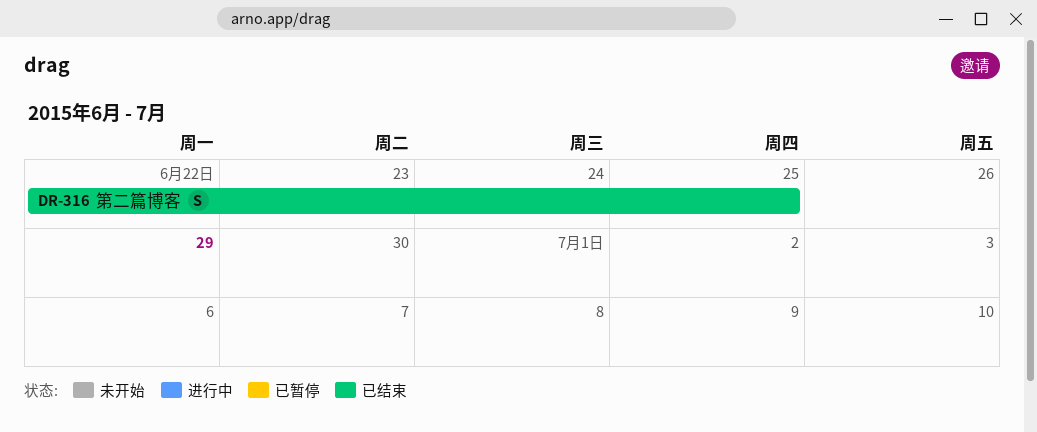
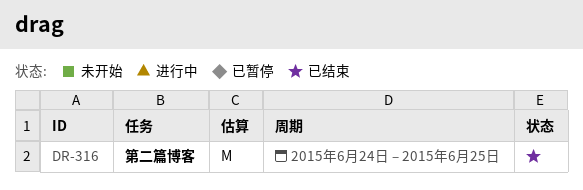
DR-316, estimate: S -> M
DR-316, start: Jun 22 -> Jun 24

